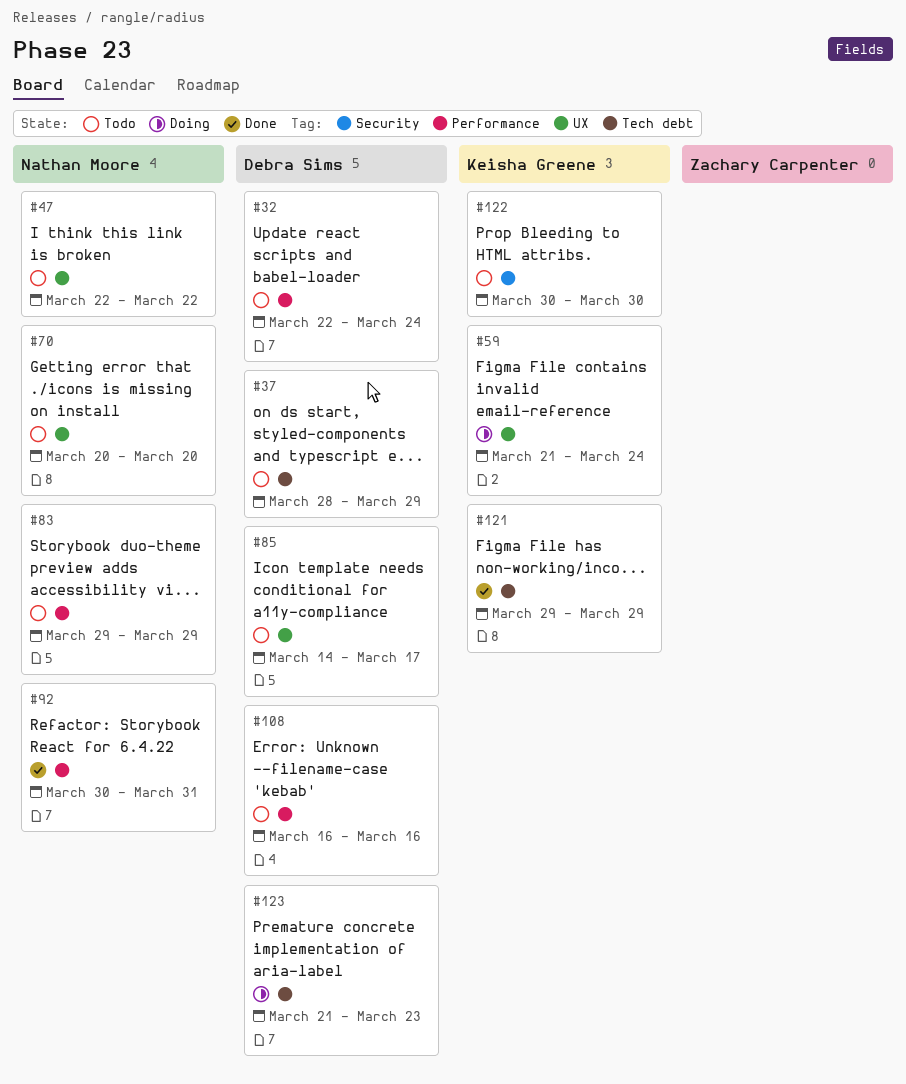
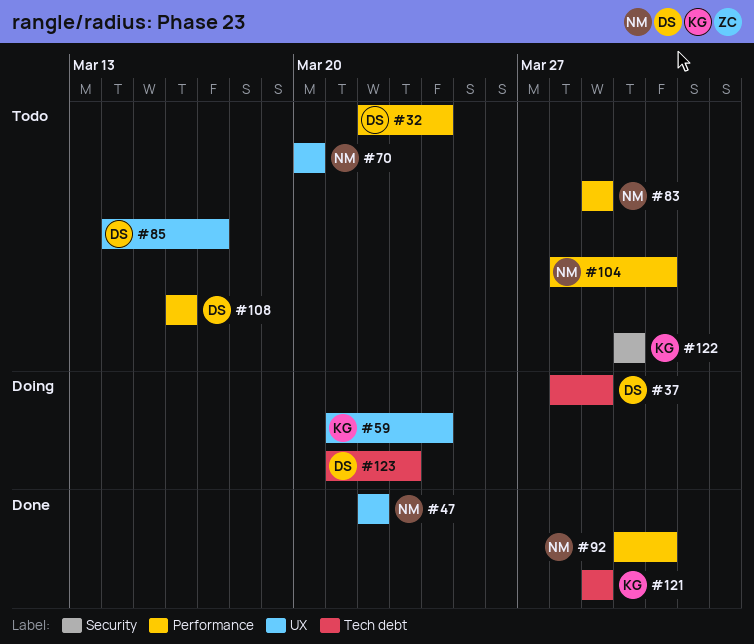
#37, status: Todo -> Doing
#47, status: Todo -> Done
#104: none -> present

